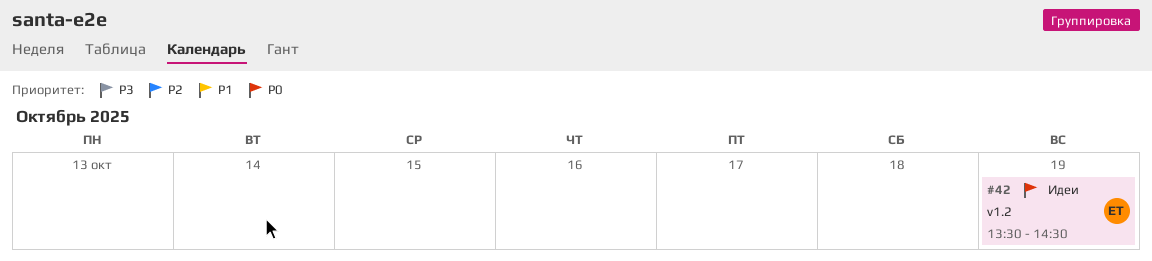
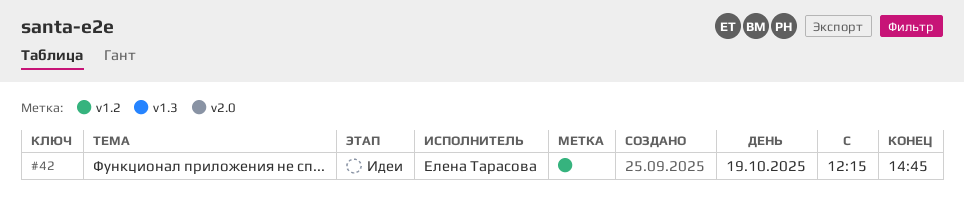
#42, begins: 13:30 -> 12:15
#42, ends: 14:30 -> 14:45

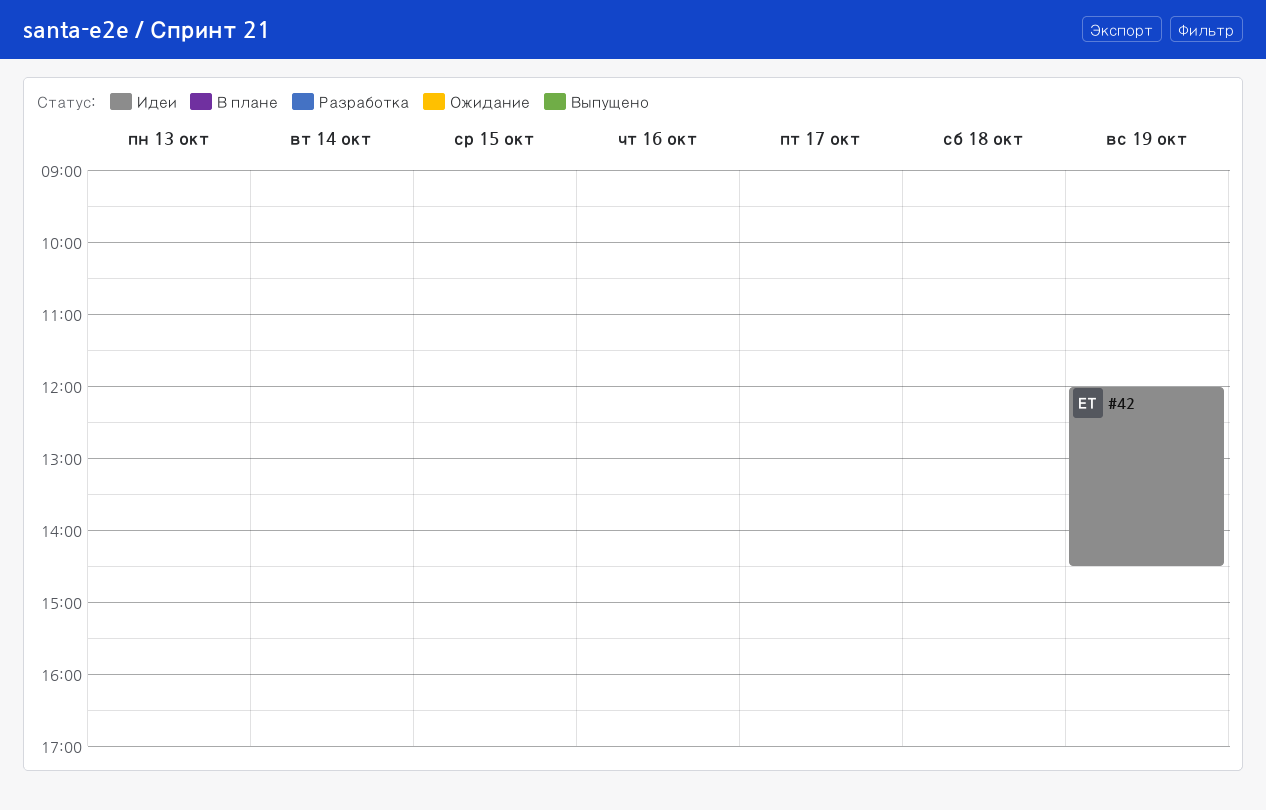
#42, begins: 12:15 -> 12:00
#42, ends: 14:45 -> 14:30

